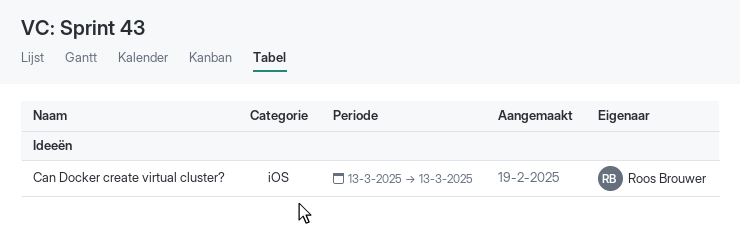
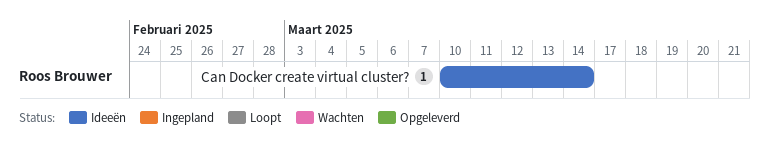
Can Docker create virtual cluster?, start: Mar 13 -> Mar 10
Can Docker create virtual cluster?, due: Mar 13 -> Mar 14

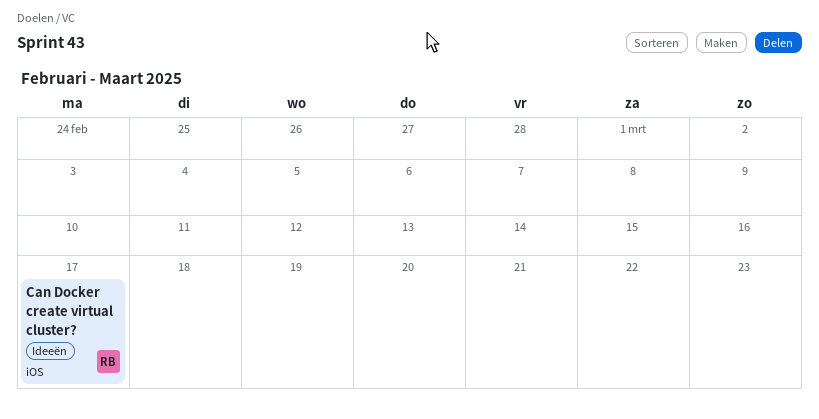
Can Docker create virtual cluster?, due: Mar 14 -> Mar 17

